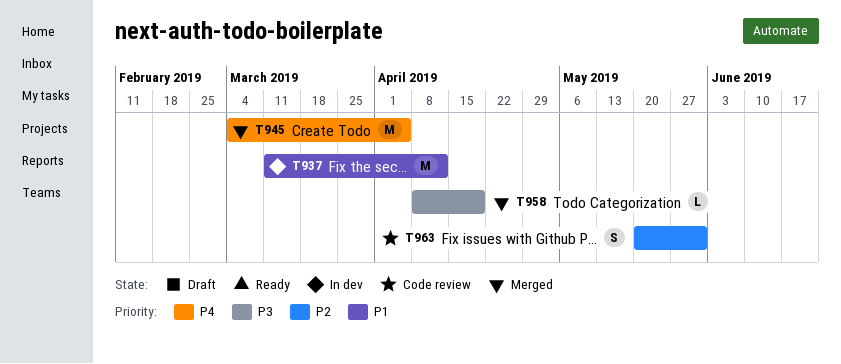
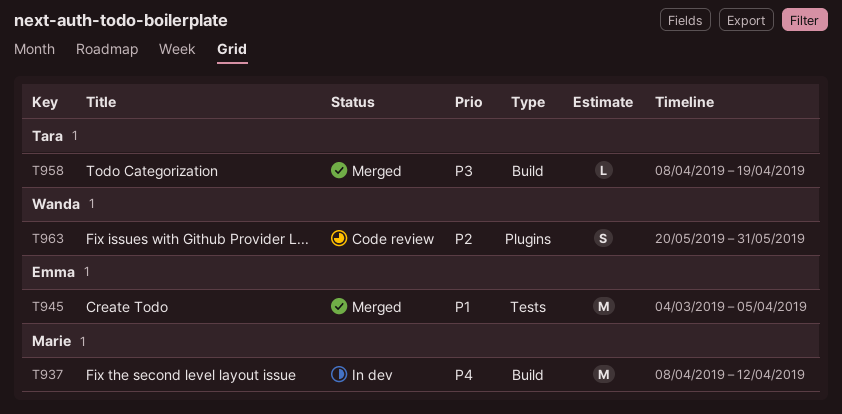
T937, priority: P1 -> P4
T937, start: Mar 11 -> Apr 8
T945, priority: P4 -> P1

